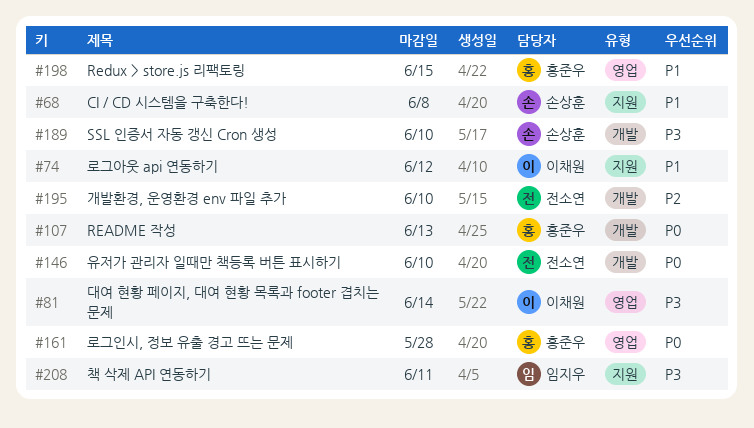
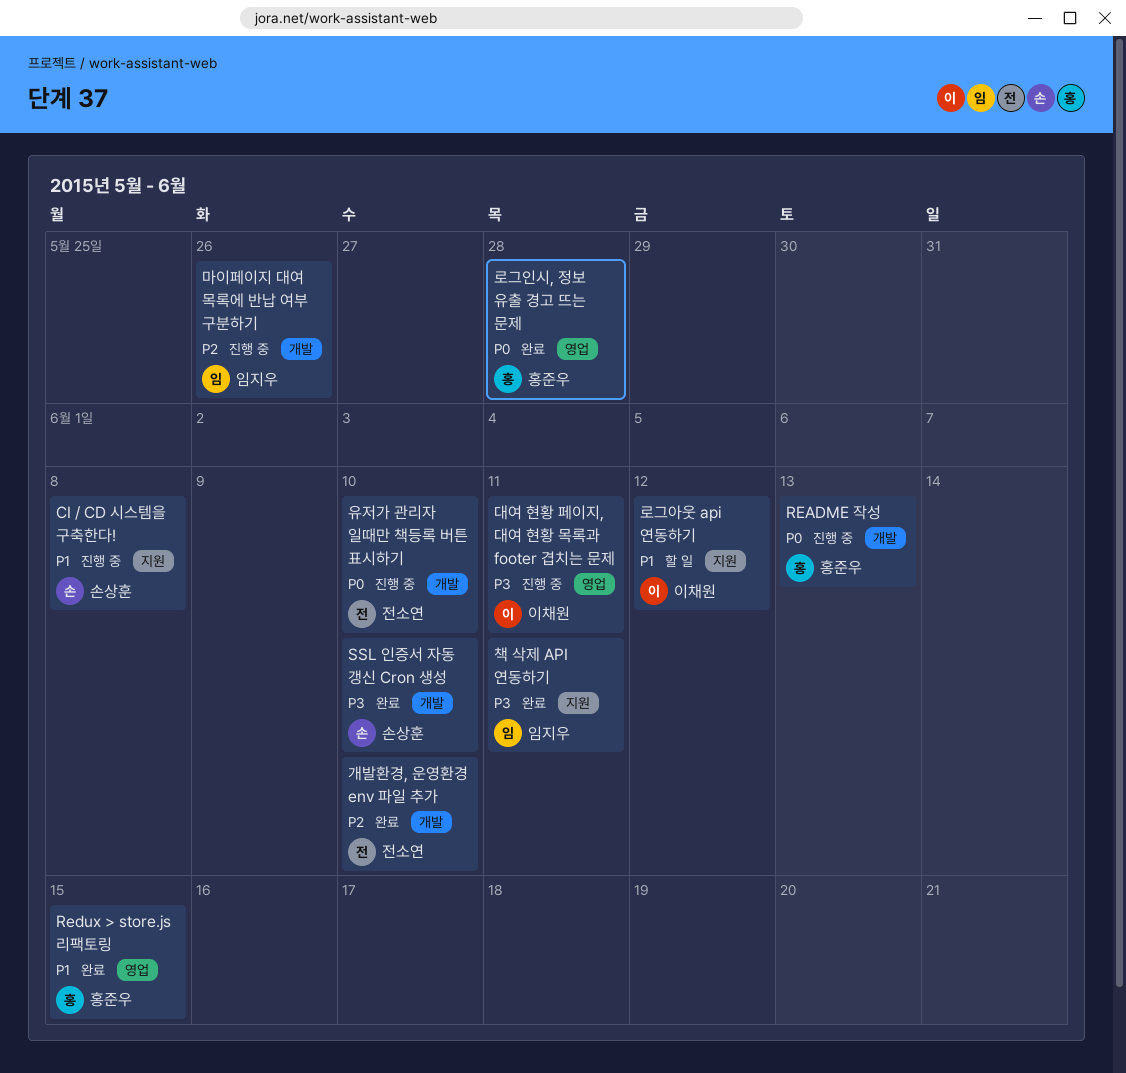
대여 현황 페이지, 대여 현황 목록과 footer 겹치는 문제, due: Jun 14 -> Jun 11
마이페이지 대여 목록에 반납 여부 구분하기: none -> present

